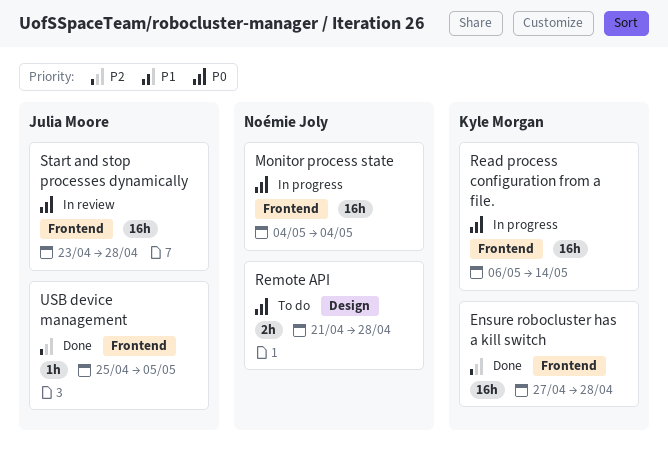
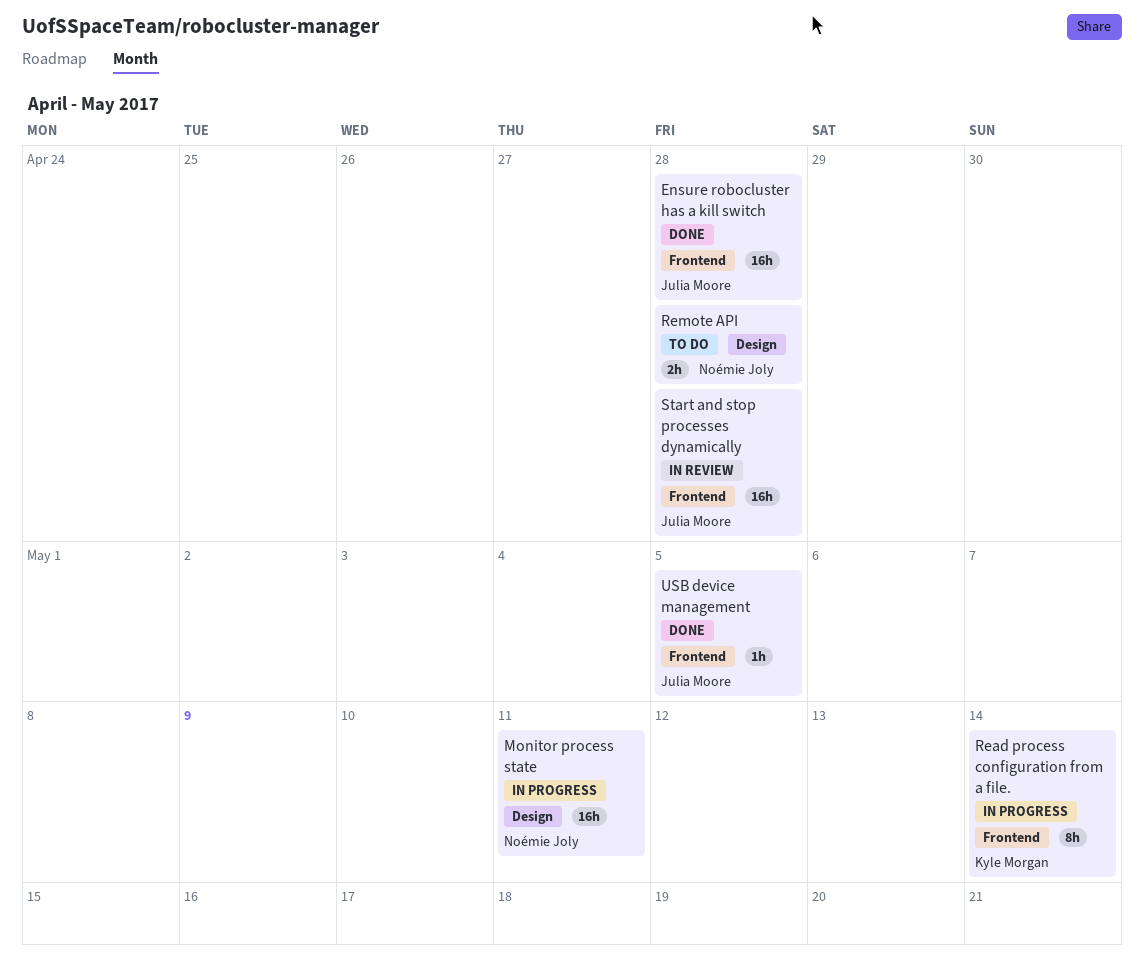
Ensure robocluster has a kill switch, owner: Kyle Morgan -> Julia Moore
Monitor process state, label: Frontend -> Design
Monitor process state, due: May 4 -> May 11
Read process configuration from a file., estimate: 16h -> 8h

